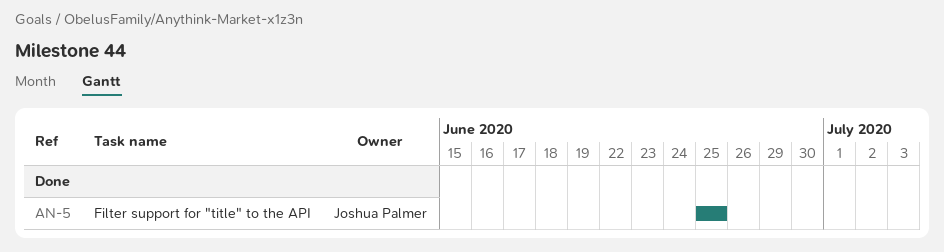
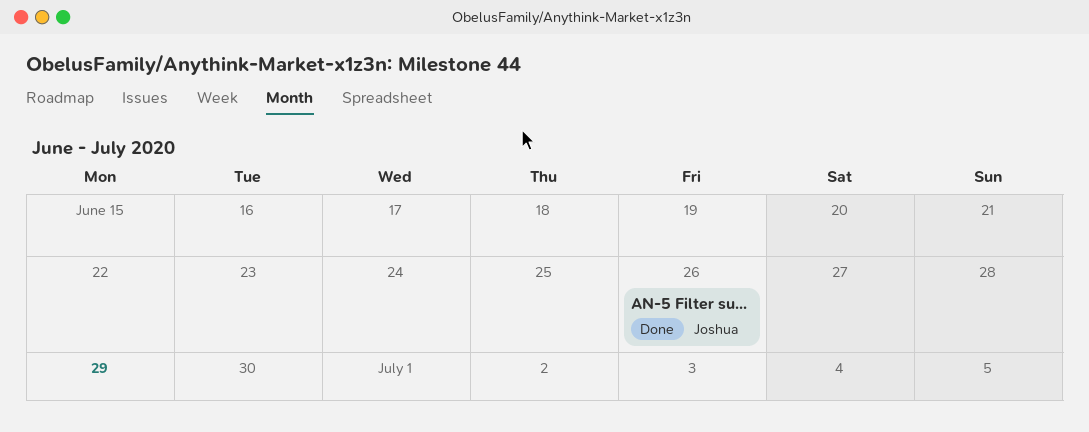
AN-5, due: Jun 25 -> Jun 26

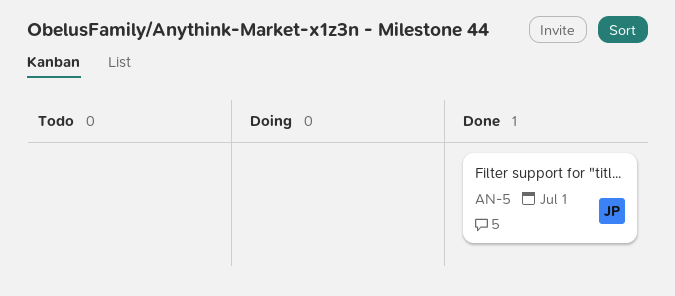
AN-5, due: Jun 26 -> Jul 1

